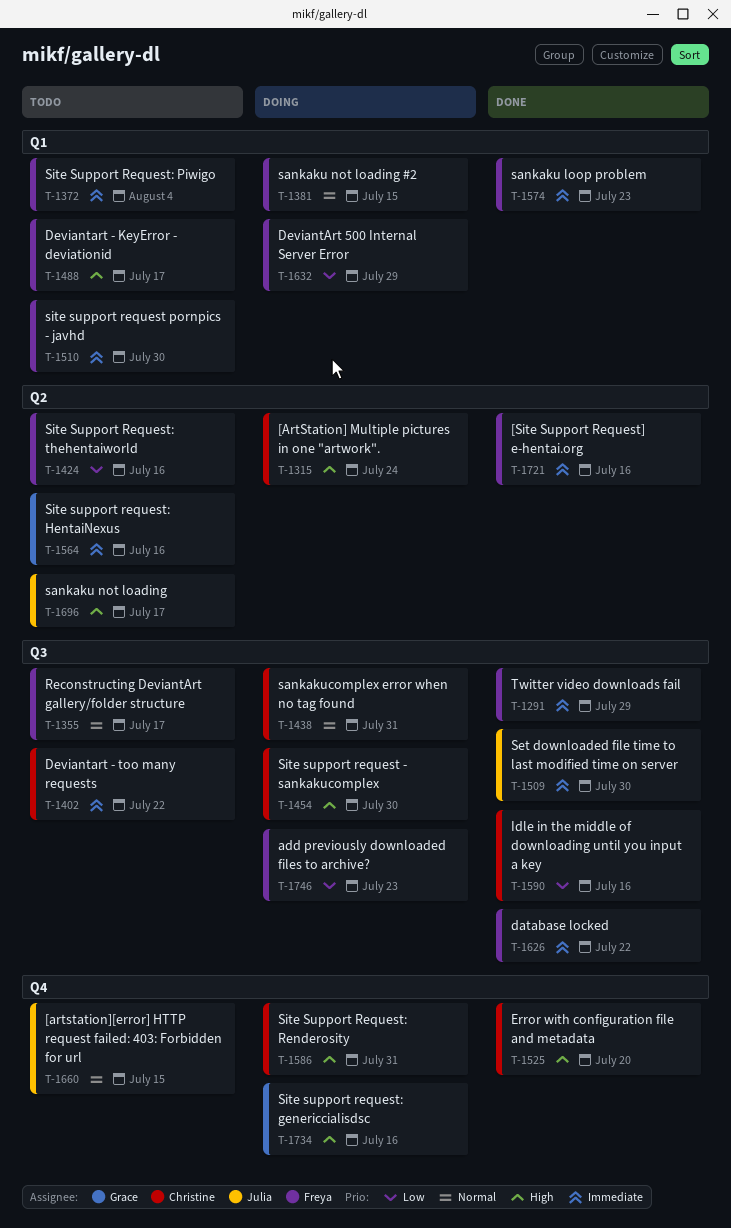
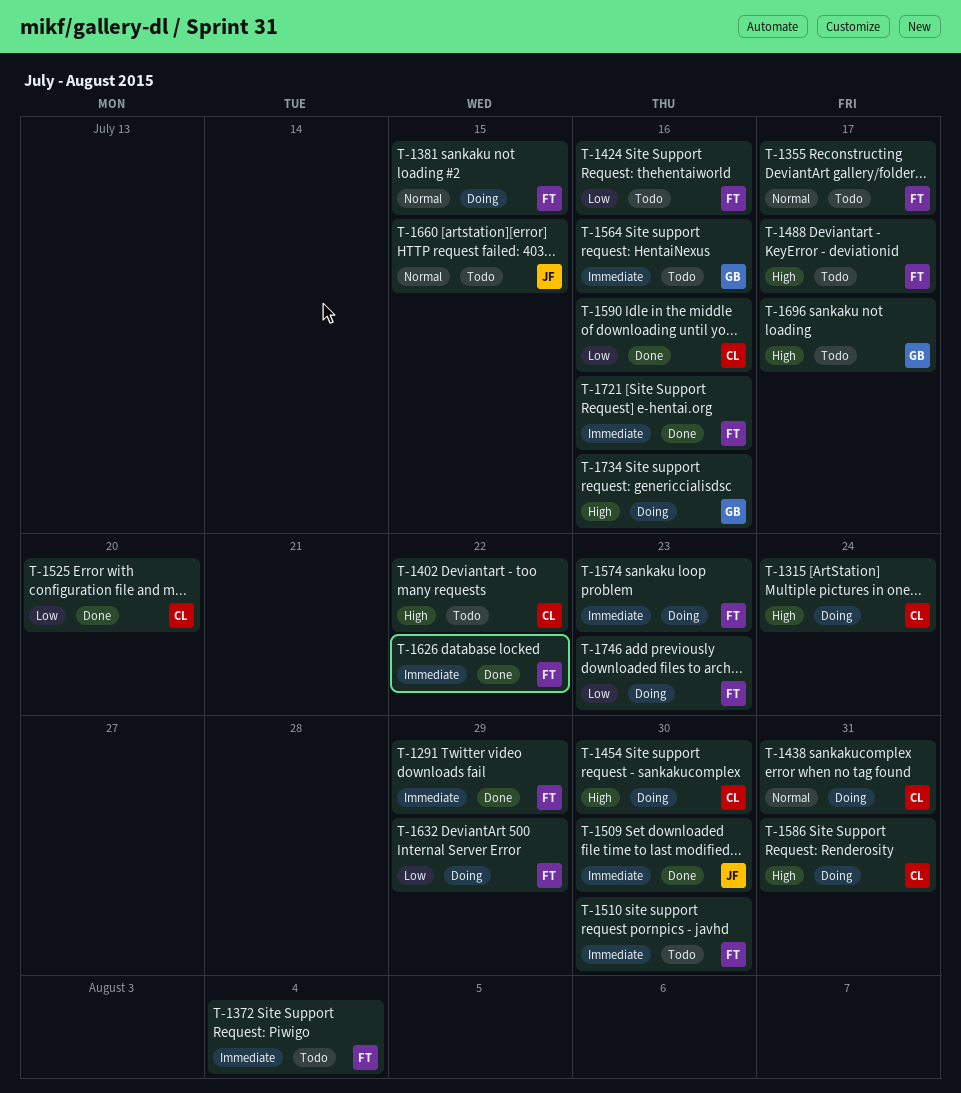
T-1402, priority: Immediate -> High
T-1525, priority: High -> Low
T-1574, status: Done -> Doing
T-1696, owner: Julia -> Grace

